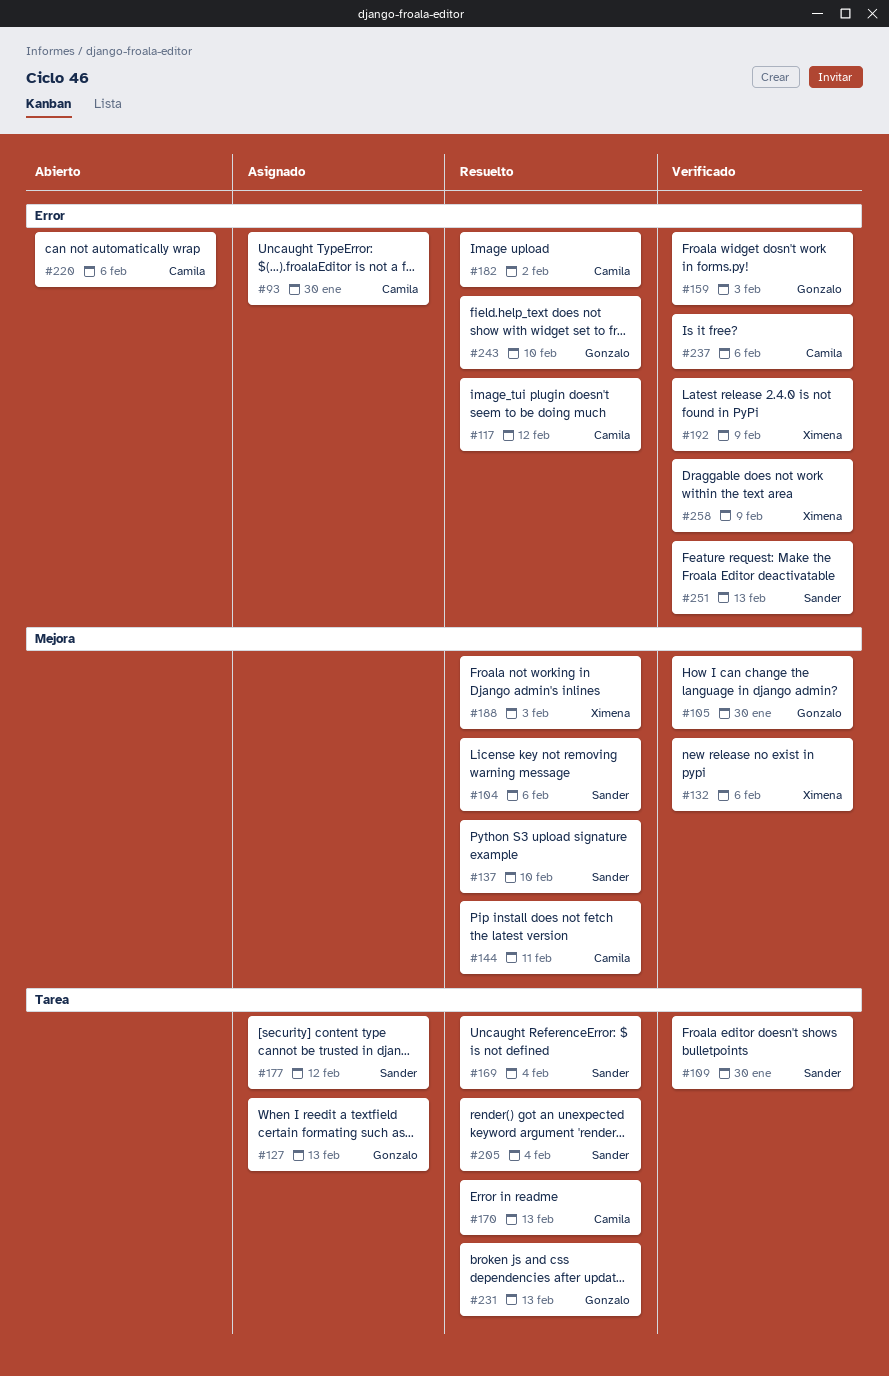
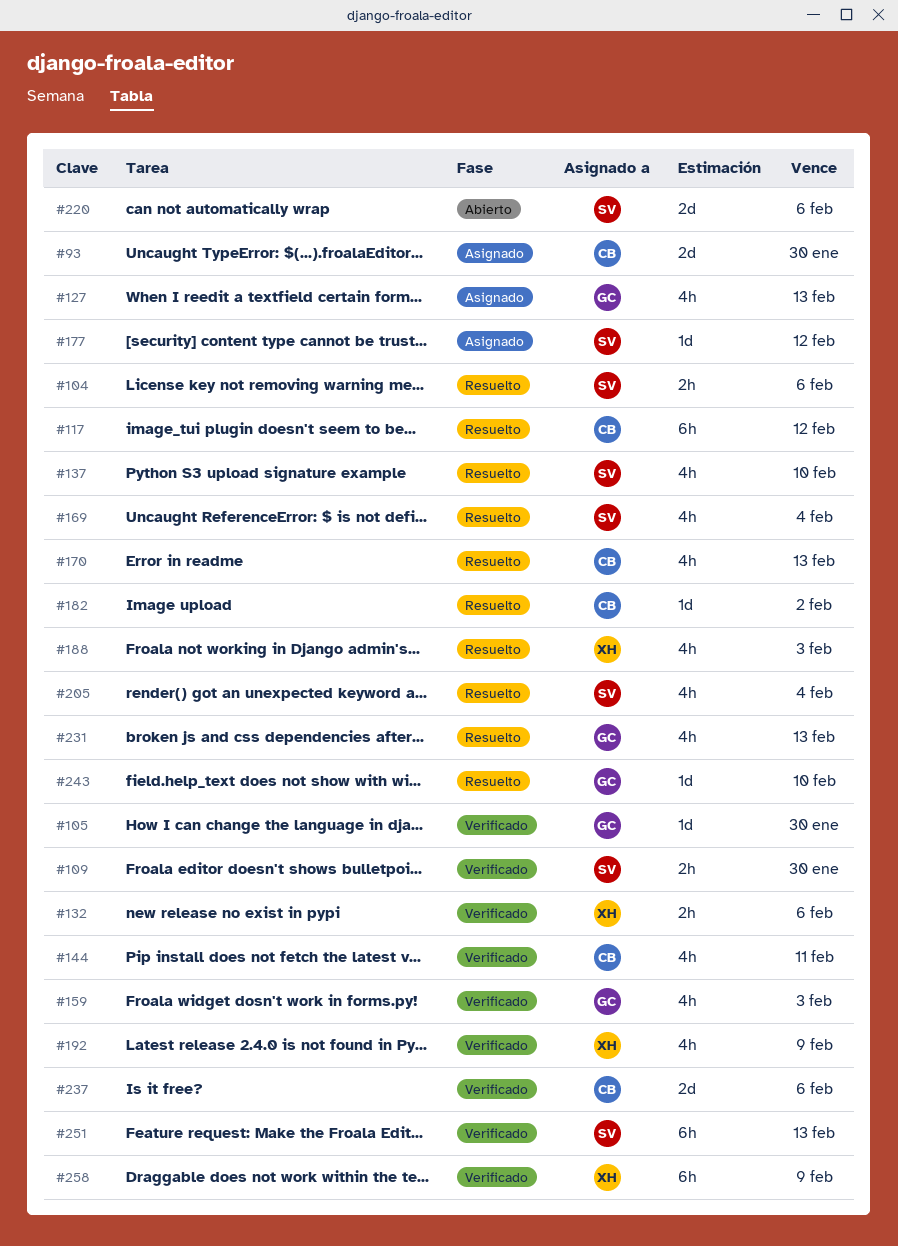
#144, status: Resuelto -> Verificado
#220, owner: Camila -> Sander

